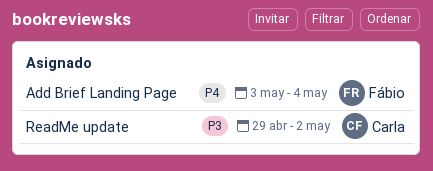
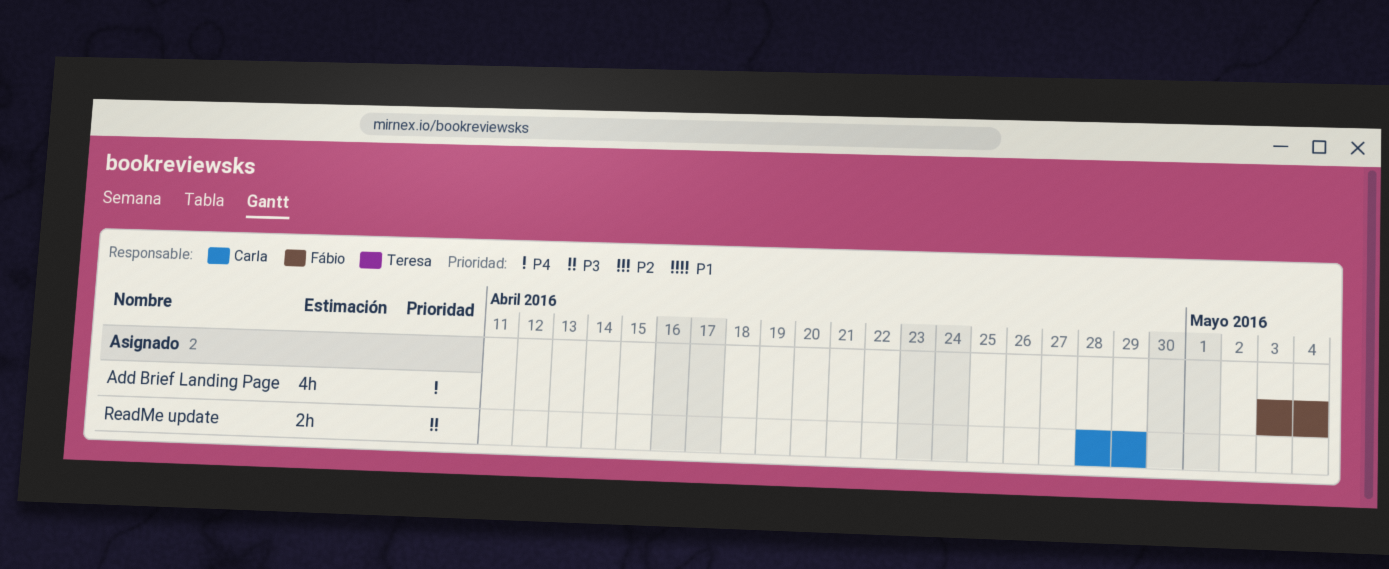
ReadMe update, start: Apr 29 -> Apr 28
ReadMe update, due: May 2 -> Apr 29

